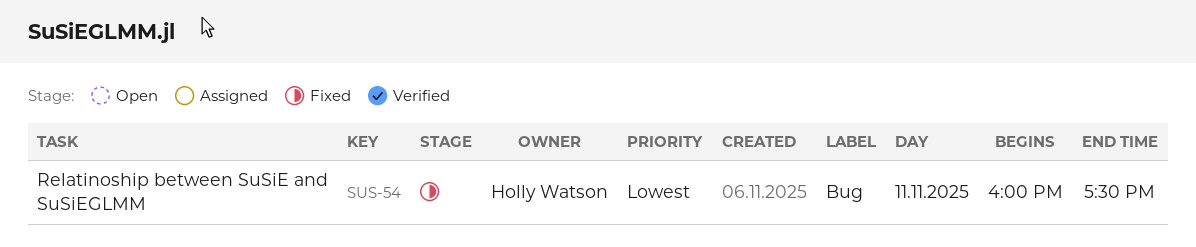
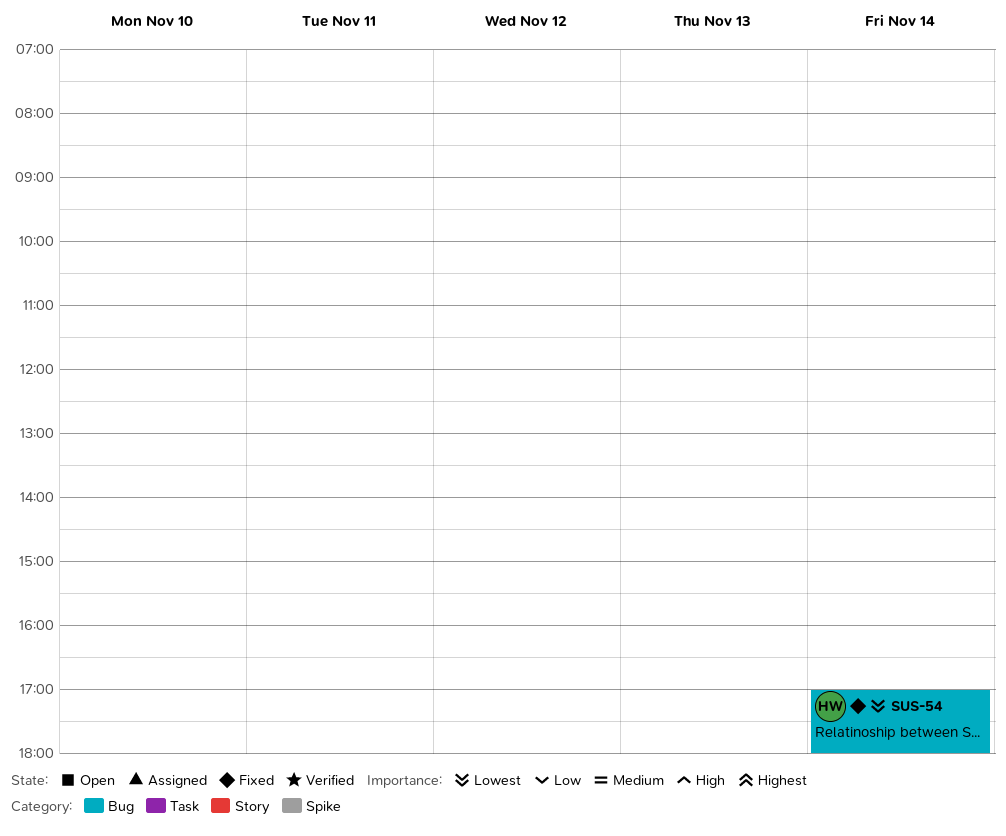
SUS-54, day: Nov 11 -> Nov 14
SUS-54, begins: 16:00 -> 17:00
SUS-54, ends: 17:30 -> 18:00

